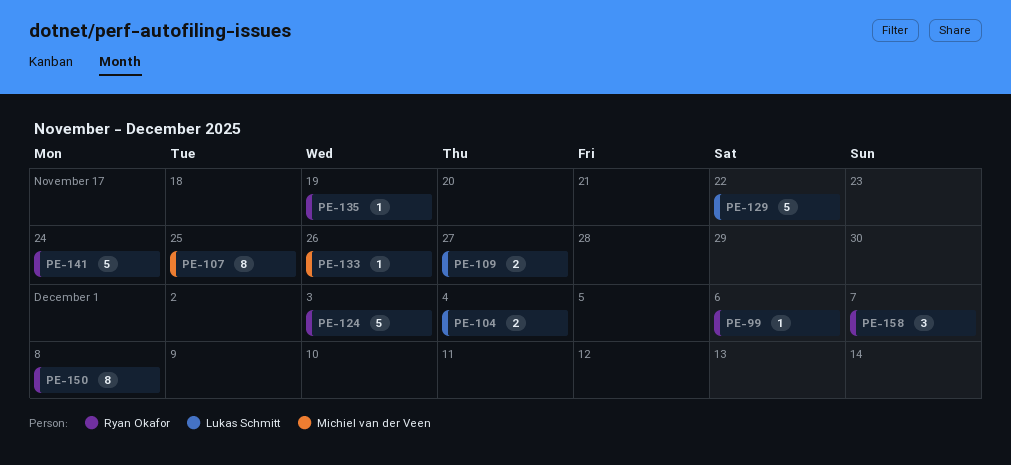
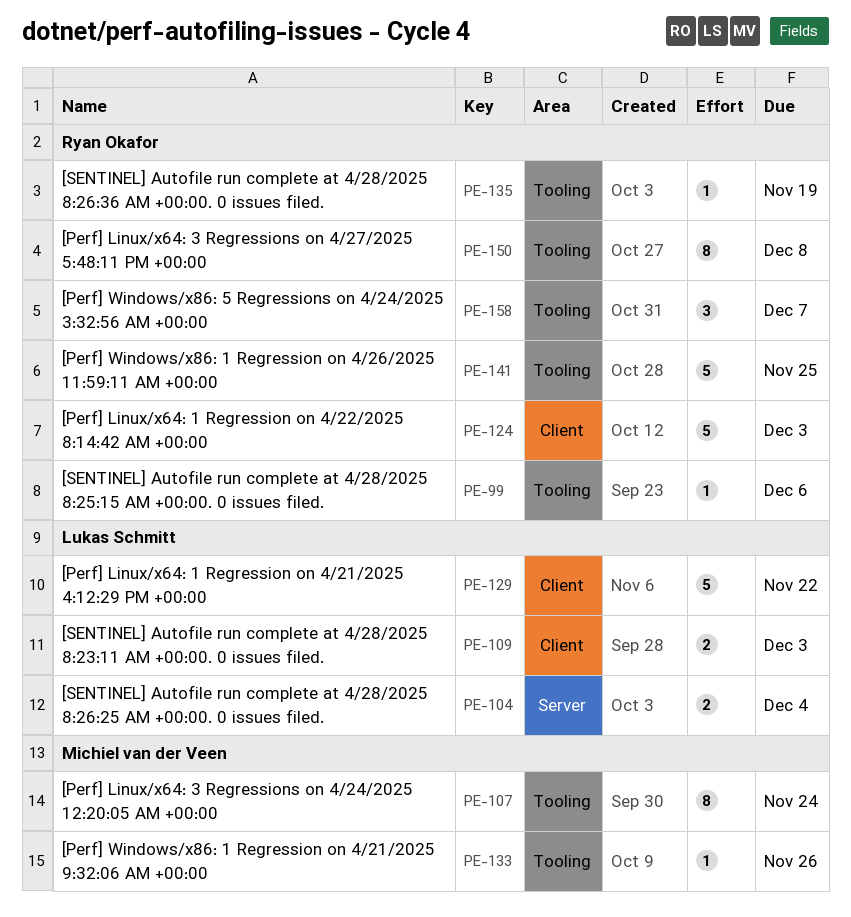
PE-107, due: Nov 25 -> Nov 24
PE-109, due: Nov 27 -> Dec 3
PE-141, due: Nov 24 -> Nov 25

